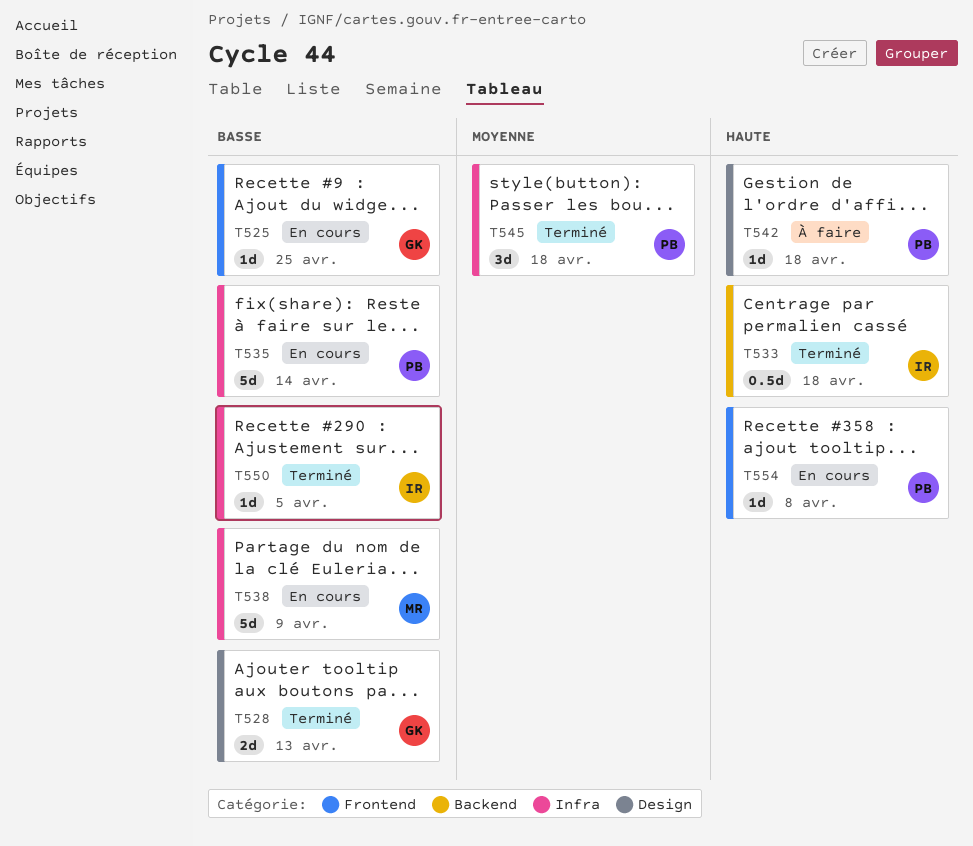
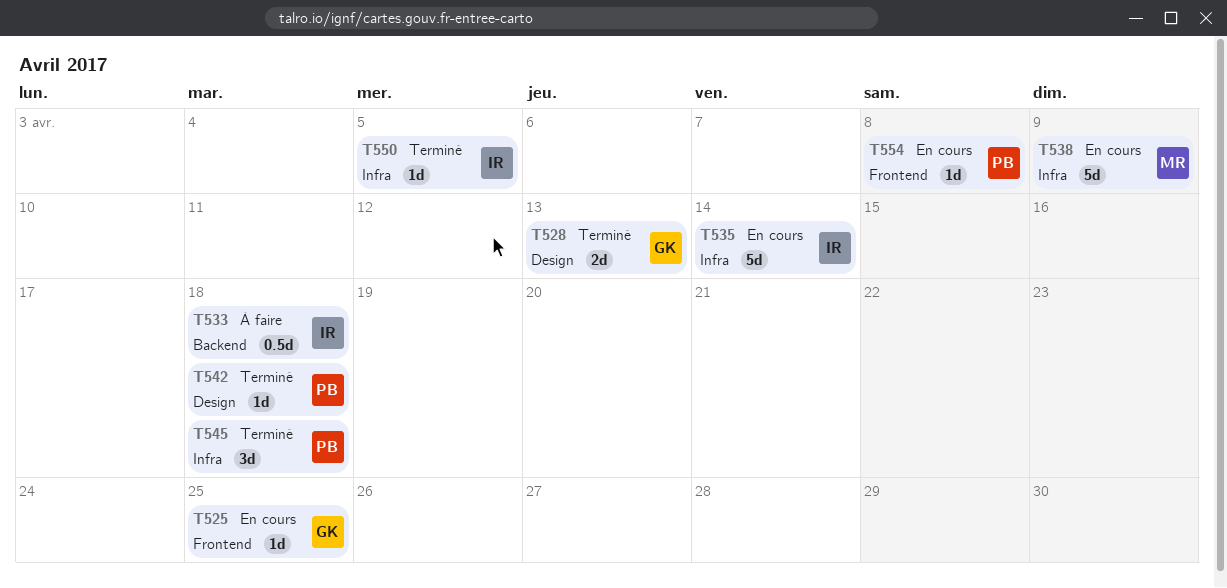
T533, status: Terminé -> À faire
T535, owner: PB -> IR
T542, status: À faire -> Terminé

